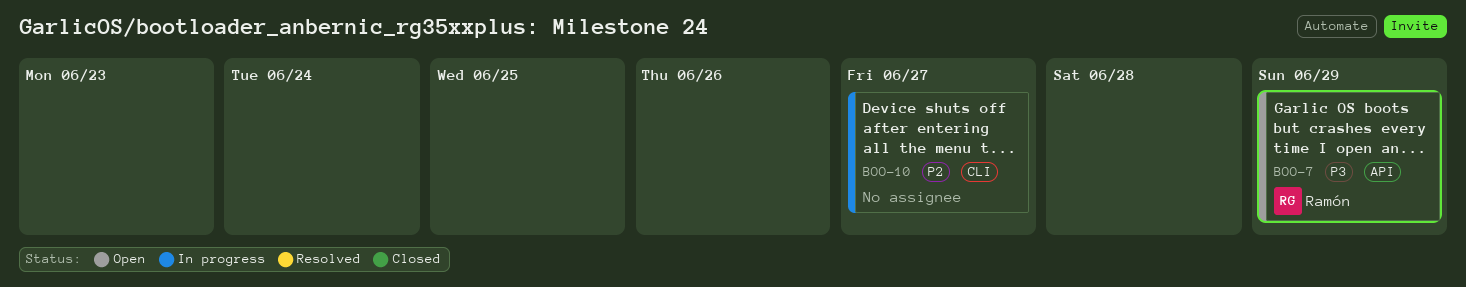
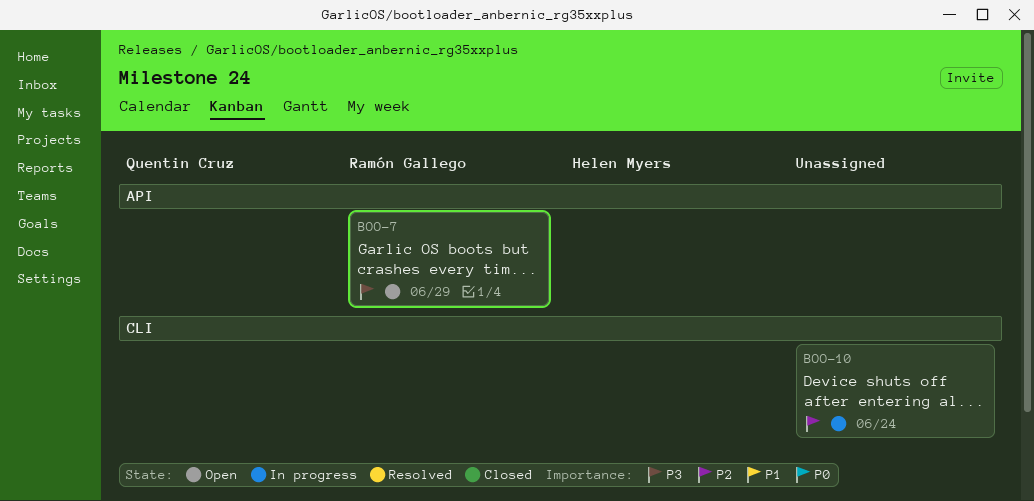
BOO-10, due: Jun 27 -> Jun 24

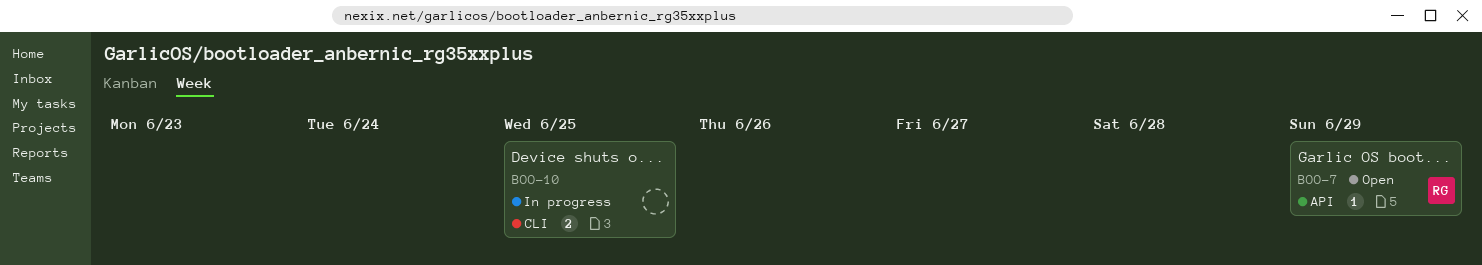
BOO-10, due: Jun 24 -> Jun 25

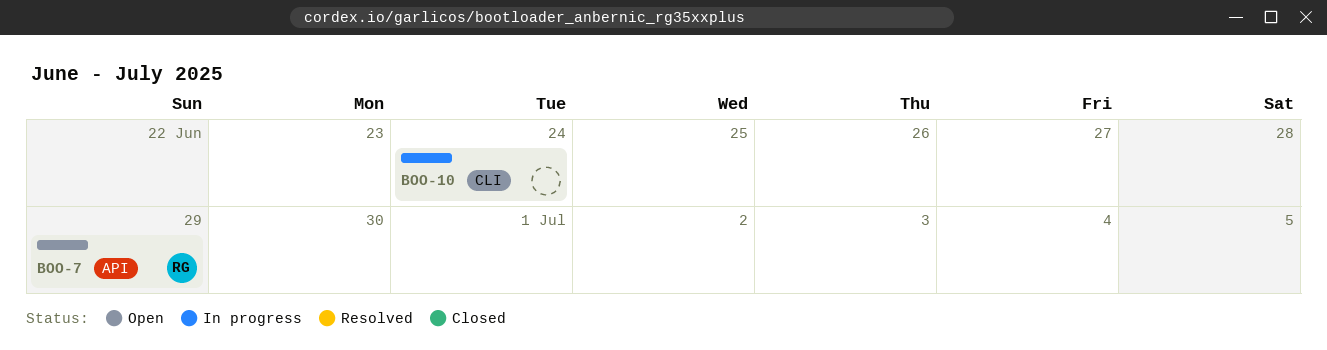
BOO-10, due: Jun 25 -> Jun 24

